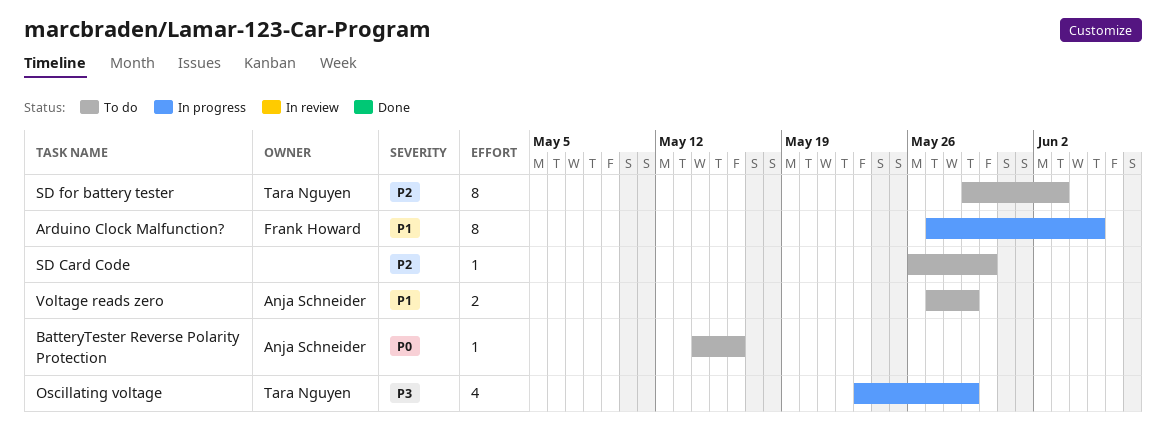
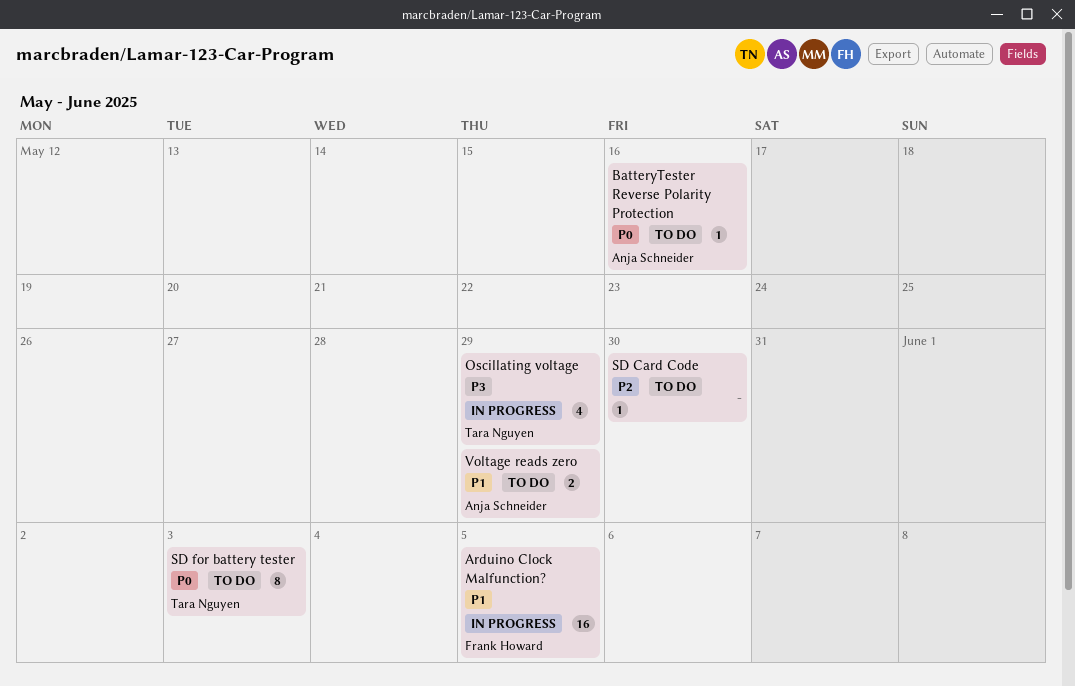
Arduino Clock Malfunction?, estimate: 8 -> 16
SD for battery tester, priority: P2 -> P0

